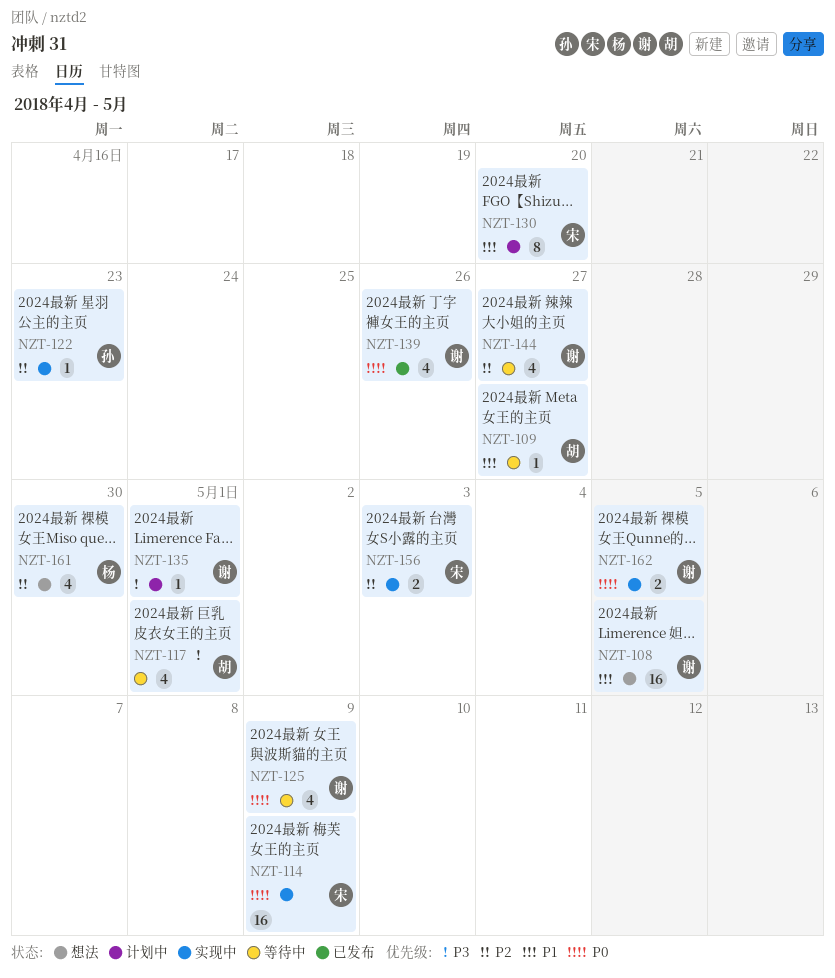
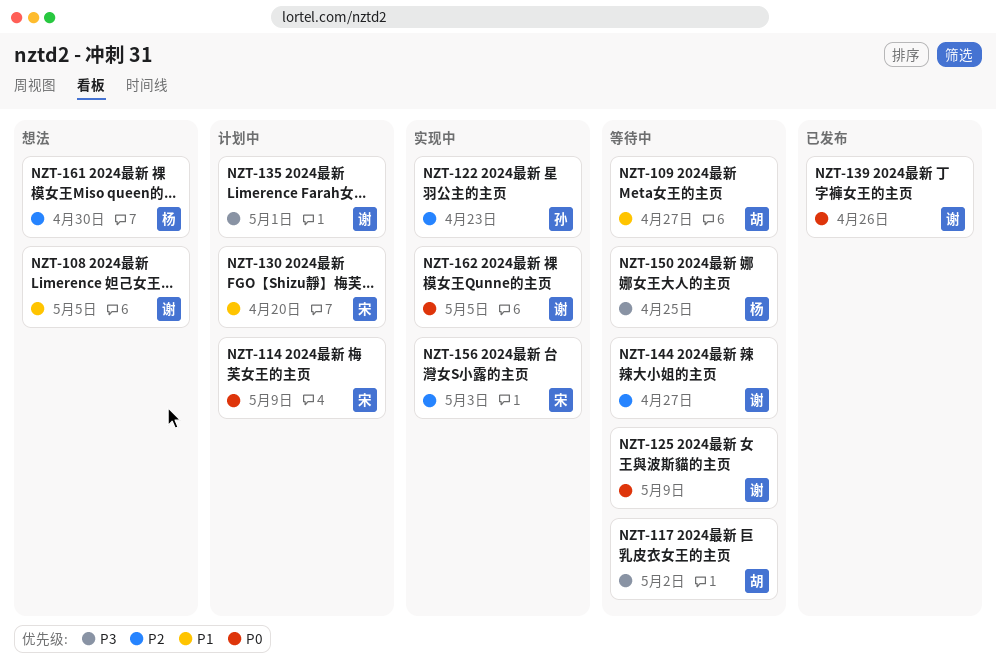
NZT-114, status: 实现中 -> 计划中
NZT-117, due: May 1 -> May 2
NZT-150: none -> present

